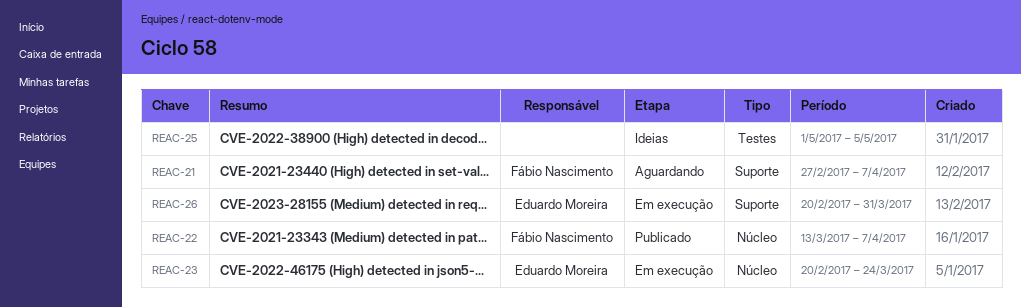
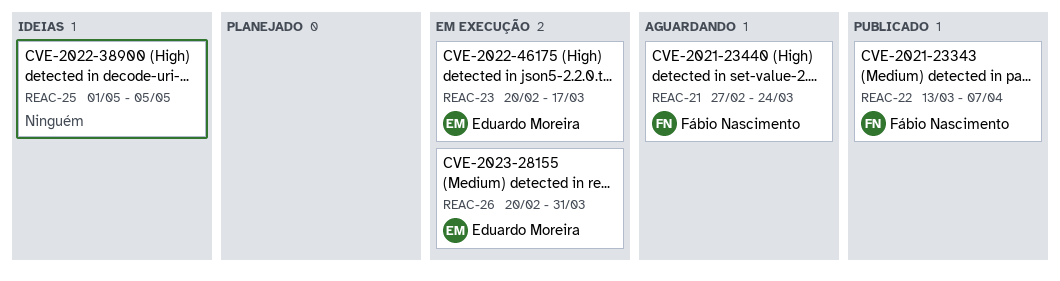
REAC-21, due: Apr 7 -> Mar 24
REAC-23, due: Mar 24 -> Mar 17

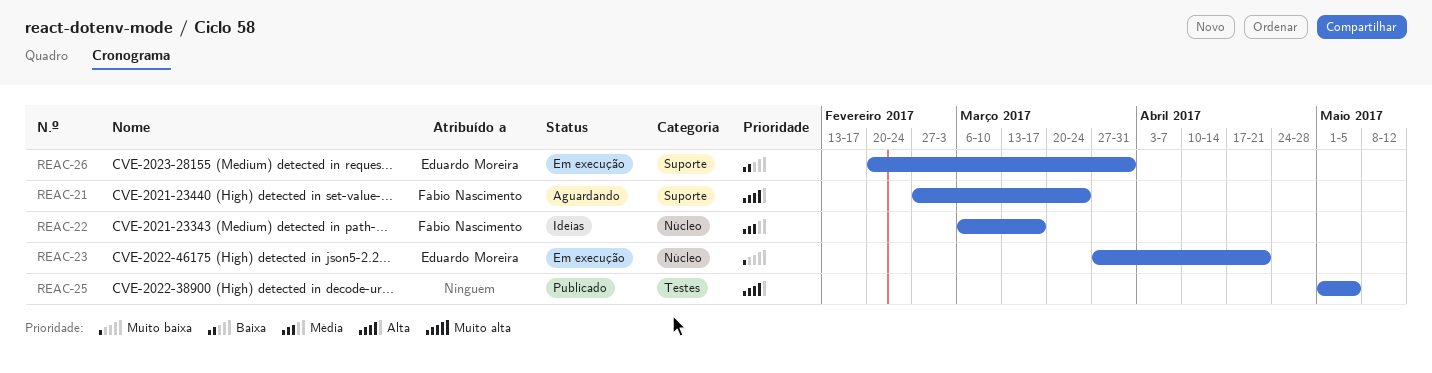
REAC-22, status: Publicado -> Ideias
REAC-22, start: Mar 13 -> Mar 6
REAC-22, due: Apr 7 -> Mar 17
REAC-23, start: Feb 20 -> Mar 27
REAC-23, due: Mar 17 -> Apr 21
REAC-25, status: Ideias -> Publicado

